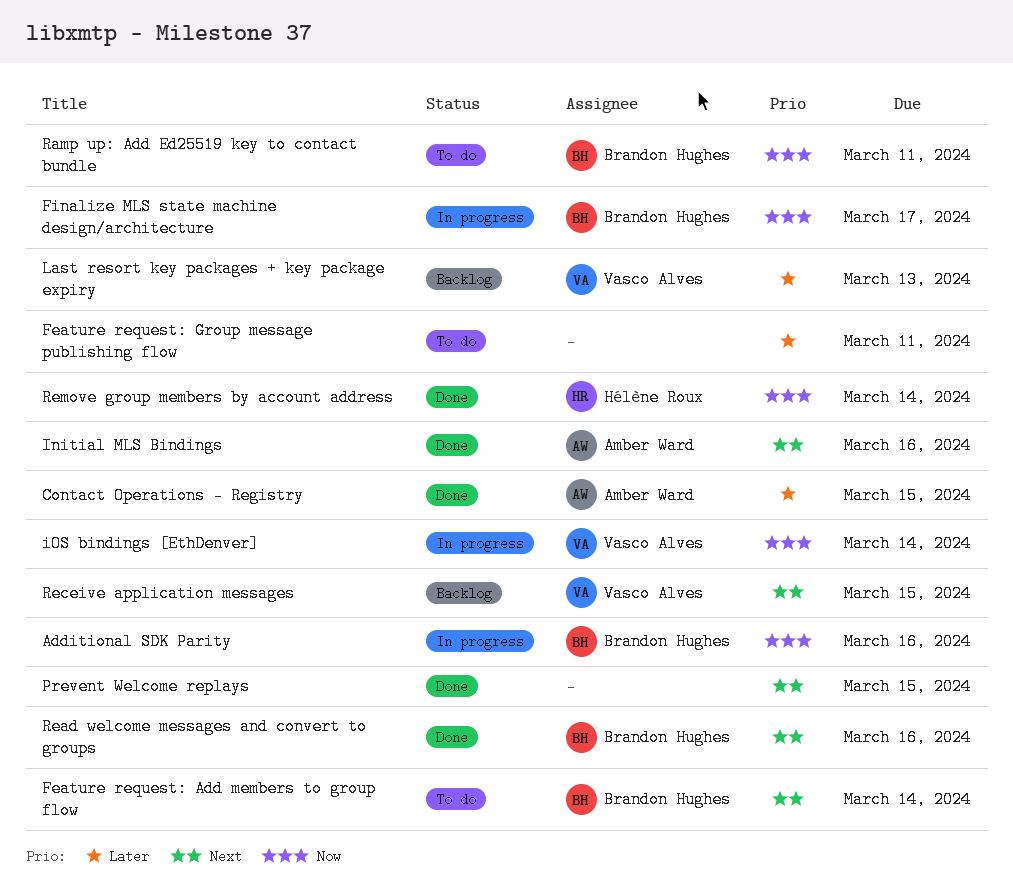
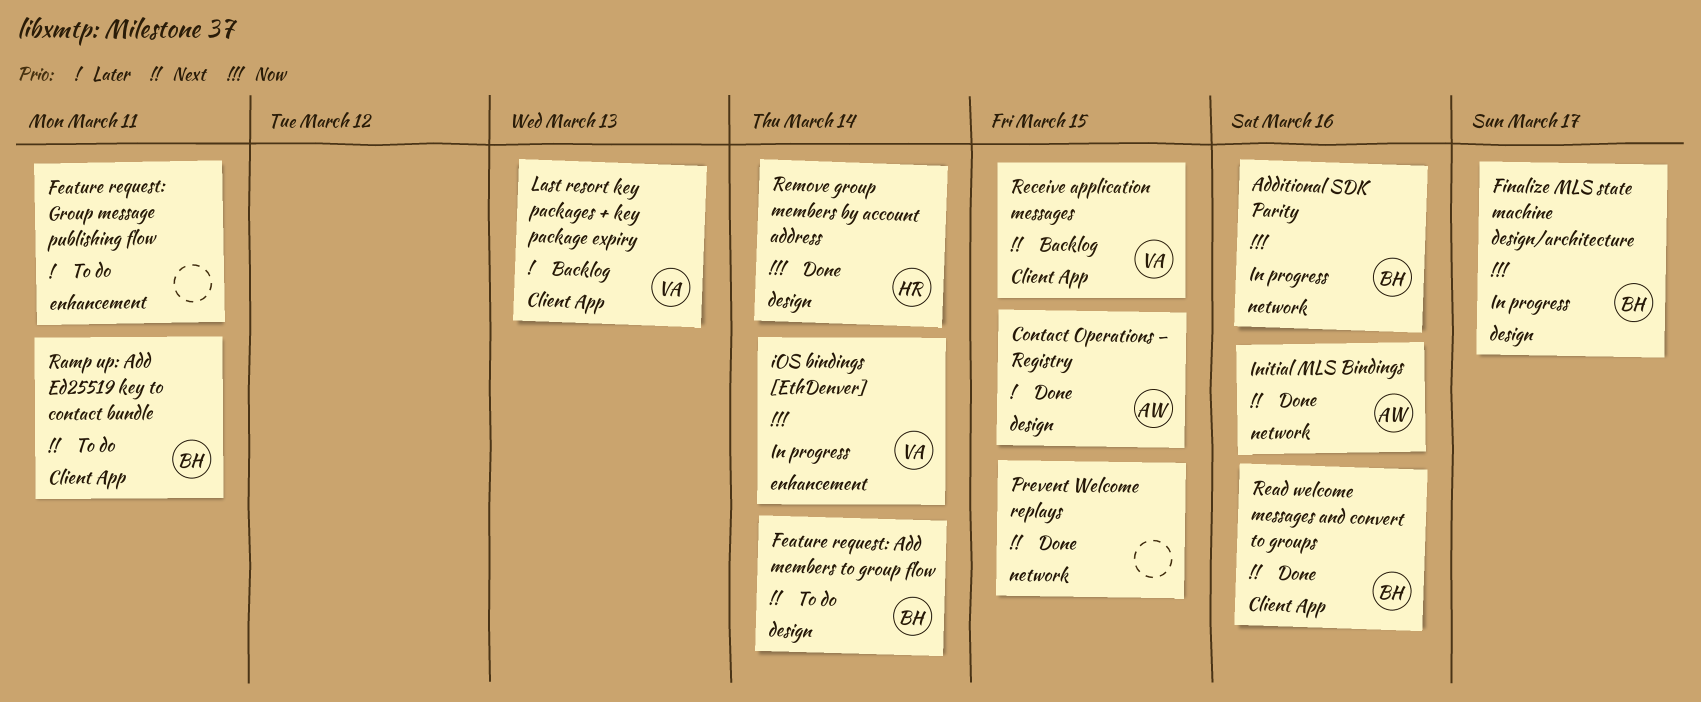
Ramp up: Add Ed25519 key to contact bundle, priority: Now -> Next

